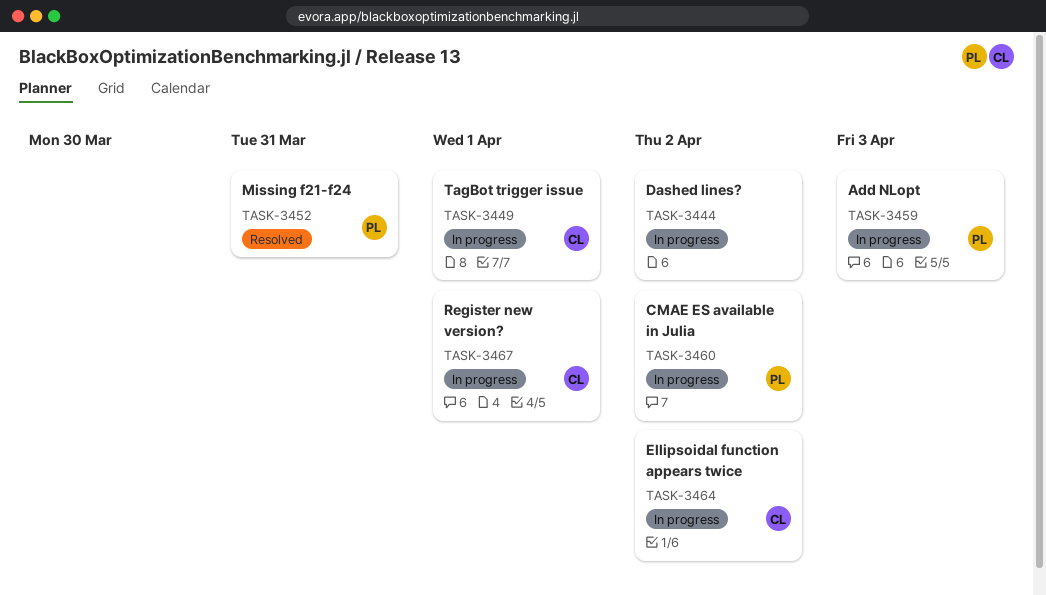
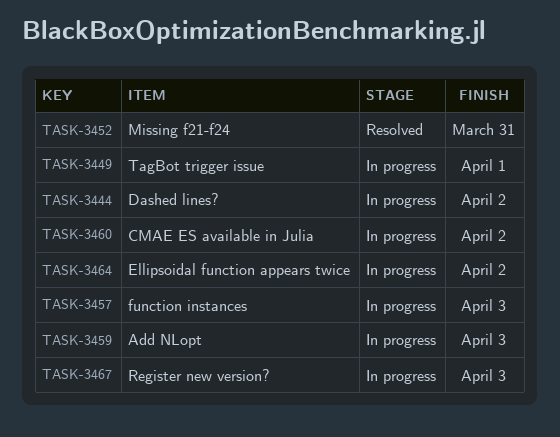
TASK-3457: none -> present
TASK-3467, due: Apr 1 -> Apr 3

